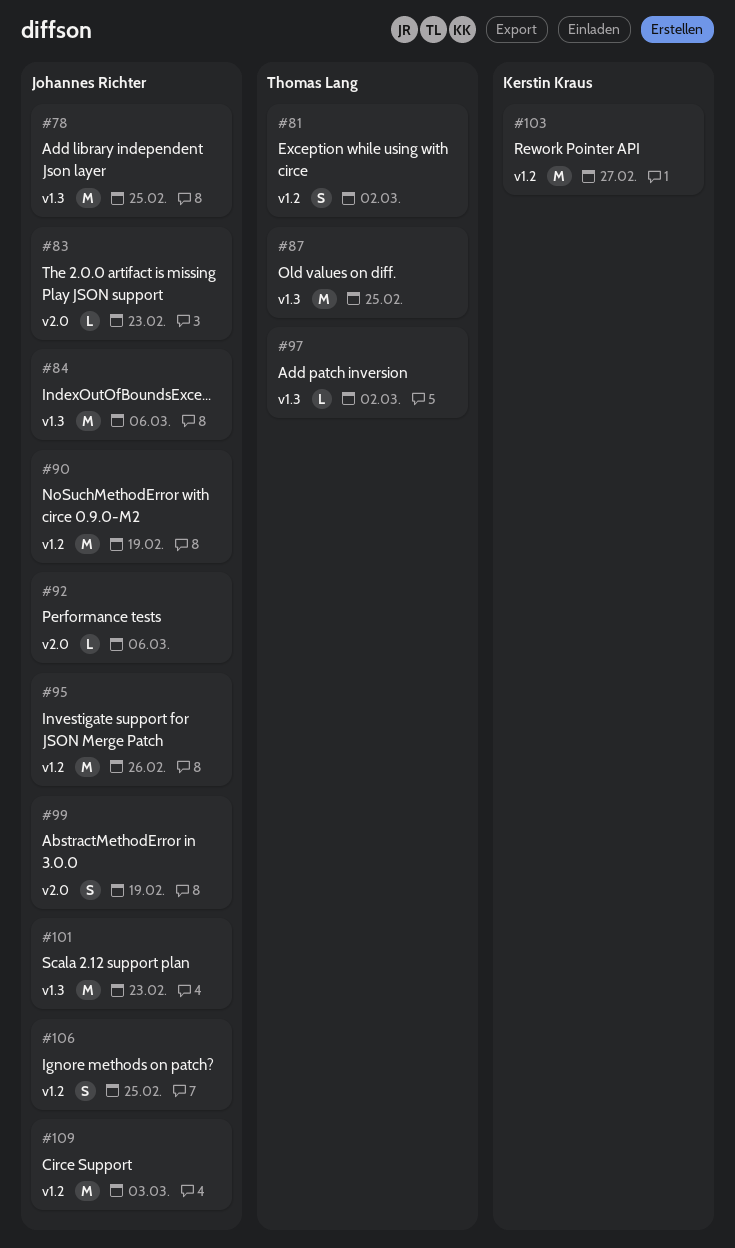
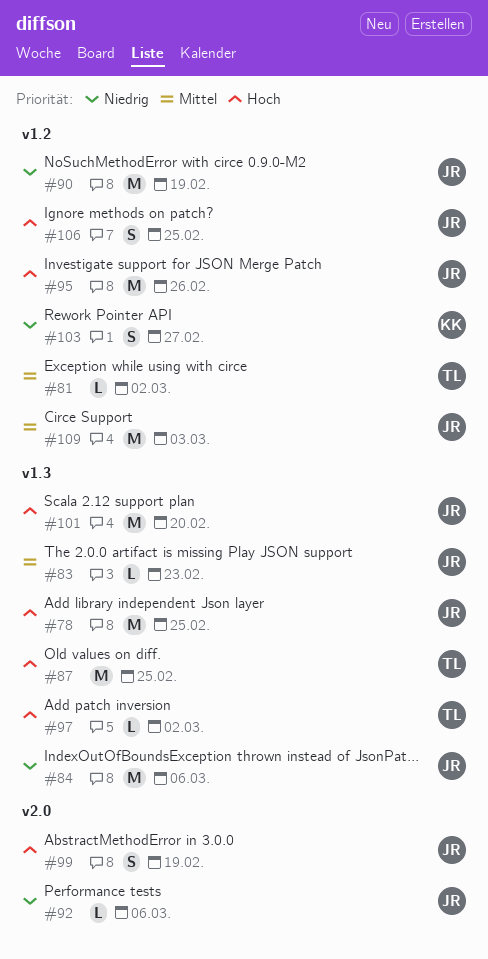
#81, estimate: S -> L
#83, label: v2.0 -> v1.3
#101, due: Feb 23 -> Feb 20
#103, estimate: M -> S

